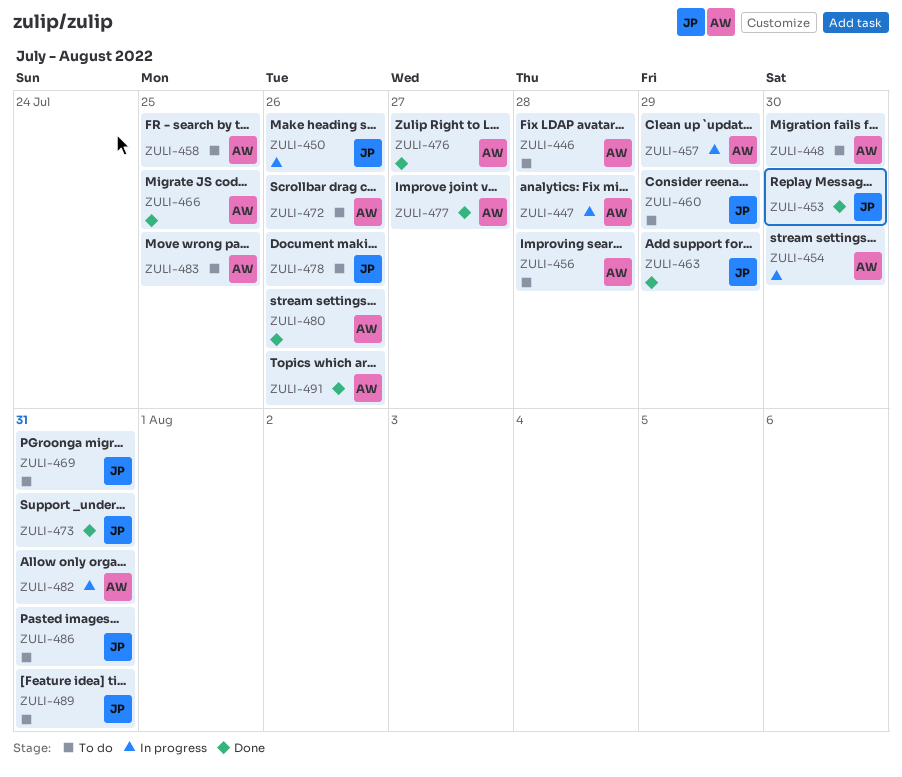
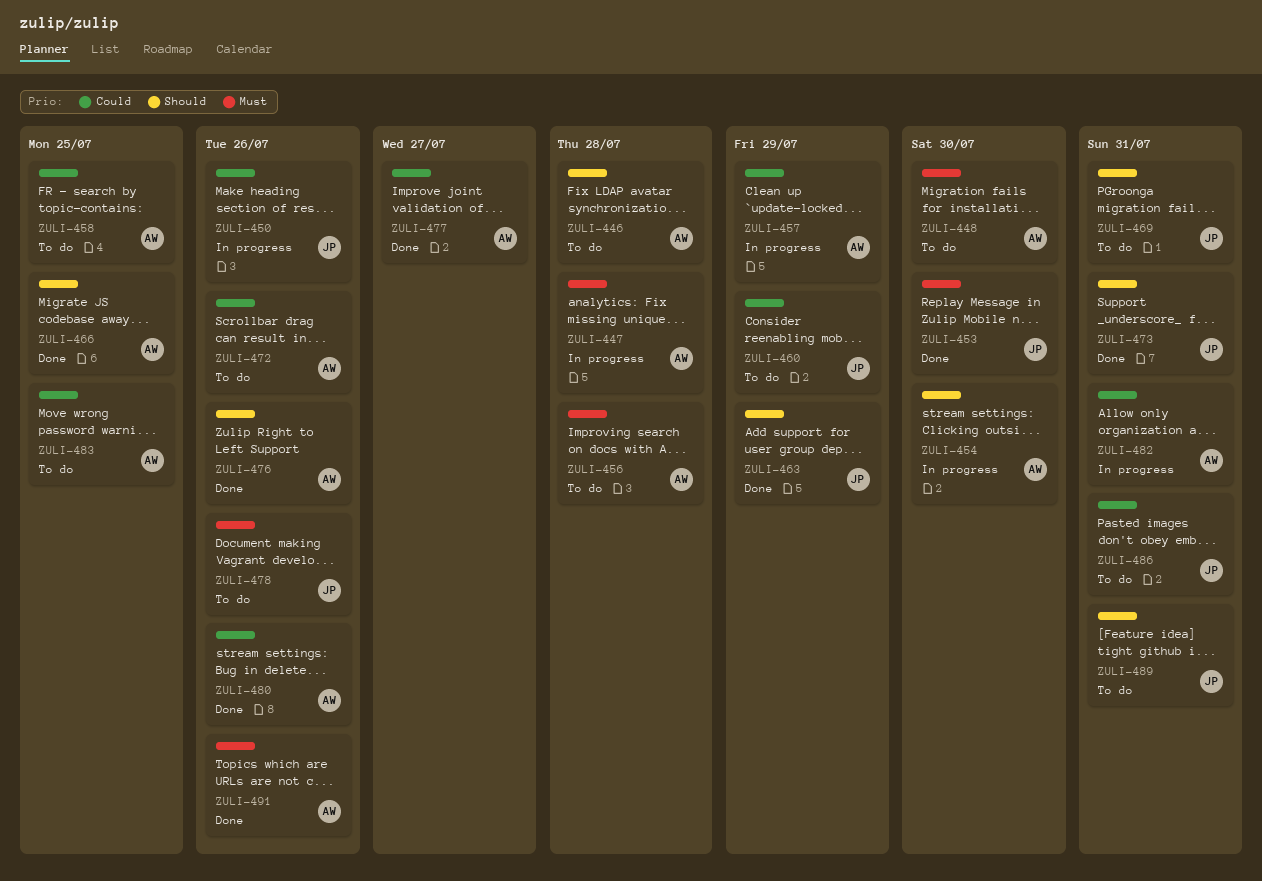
ZULI-476, due: Jul 27 -> Jul 26

